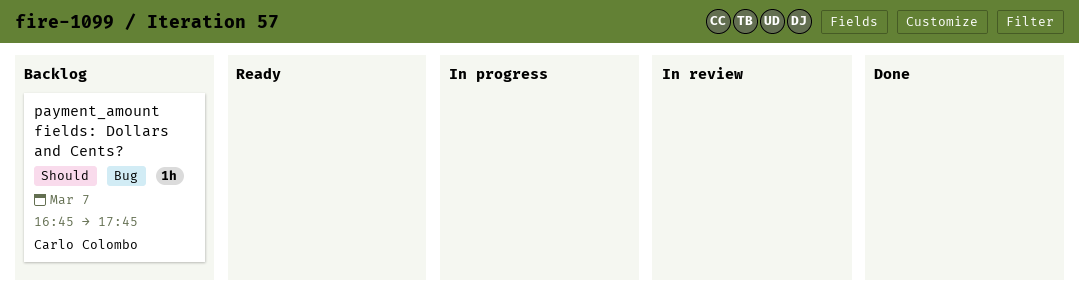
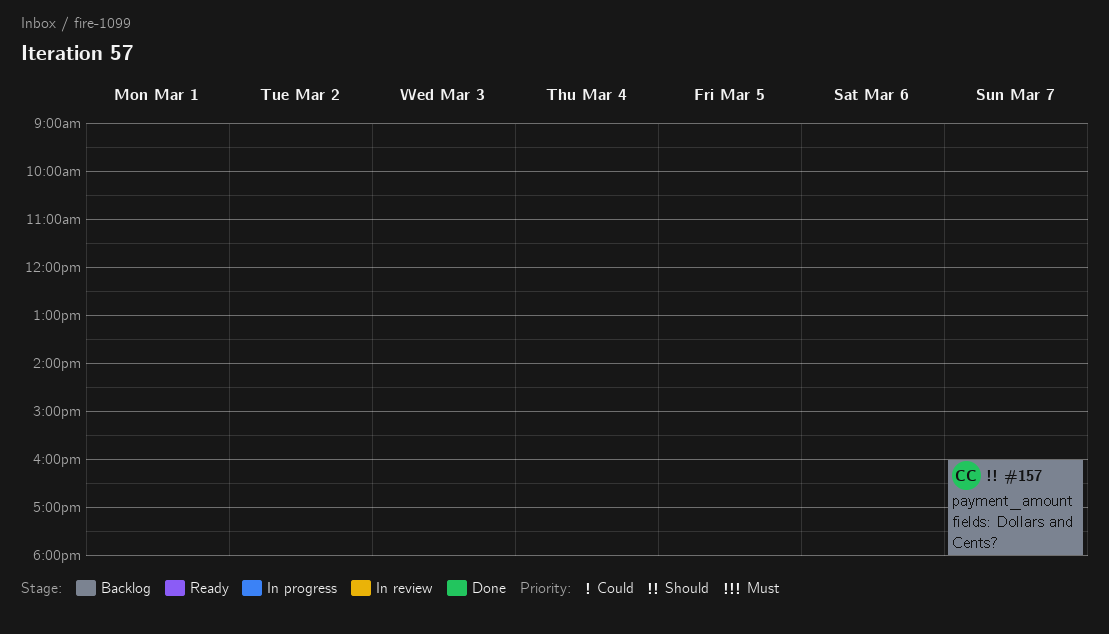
payment_amount fields: Dollars and Cents?, begins: 16:45 -> 16:00
payment_amount fields: Dollars and Cents?, ends: 17:45 -> 18:00

